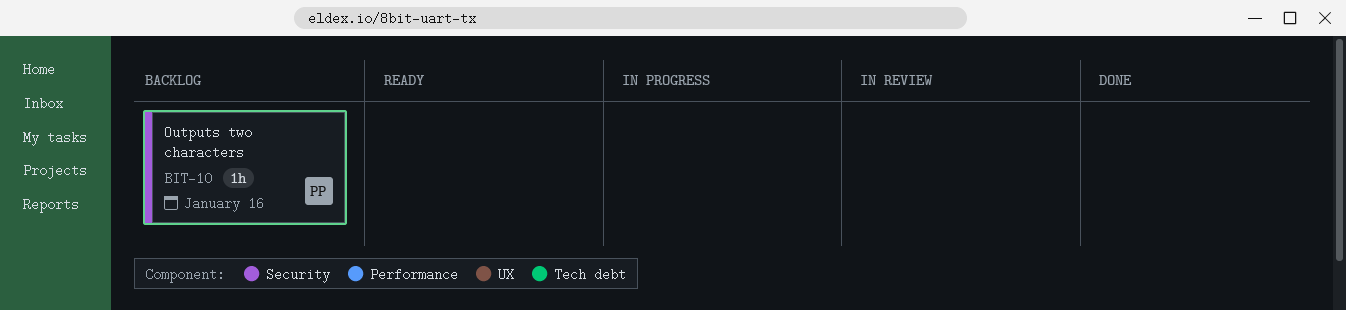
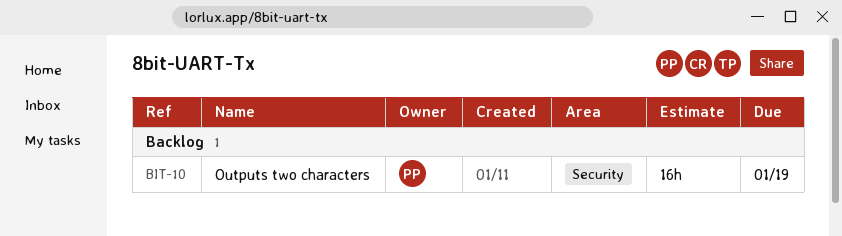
BIT-10, estimate: 1h -> 16h
BIT-10, due: Jan 16 -> Jan 19

